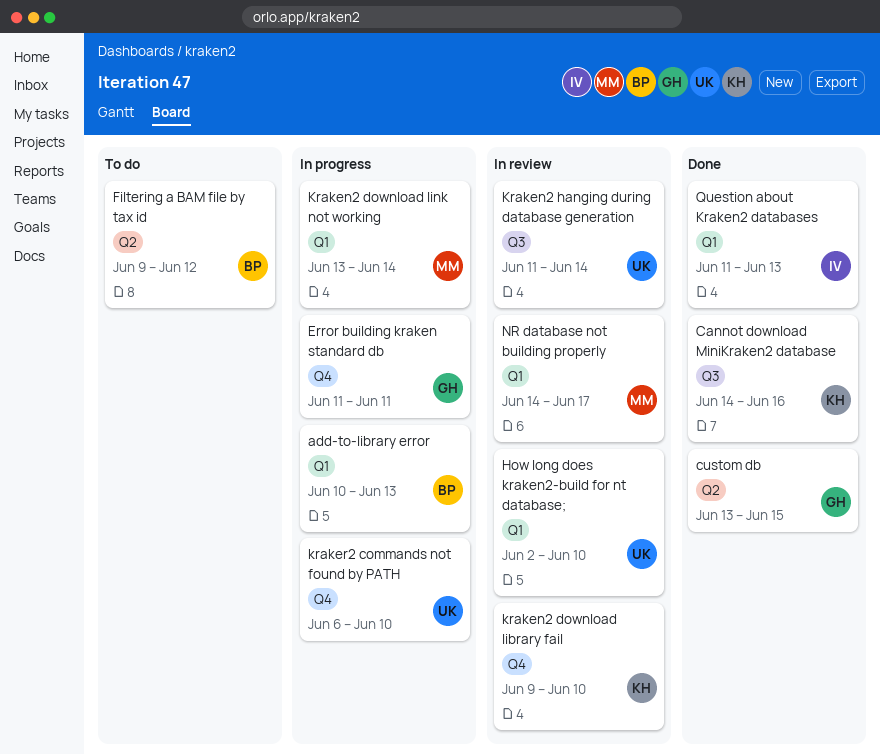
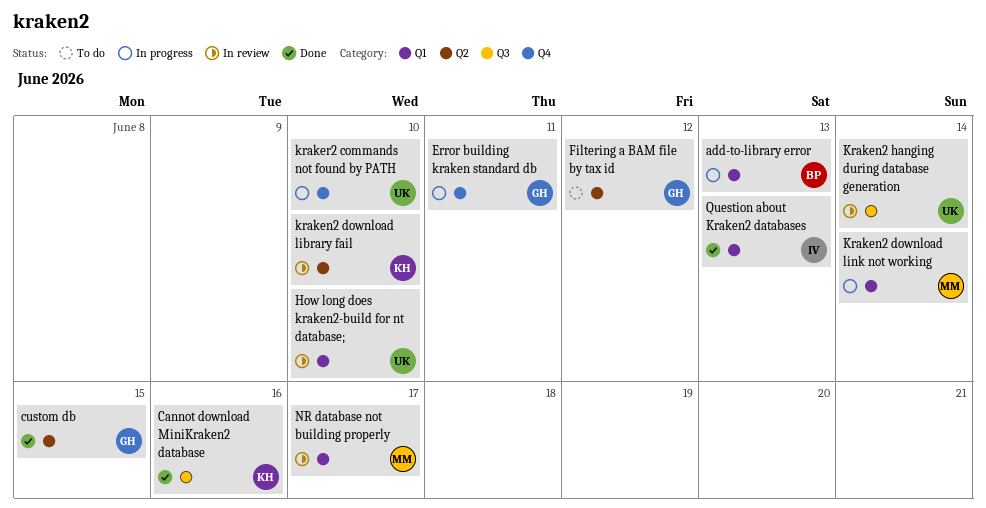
Filtering a BAM file by tax id, owner: BP -> GH
kraken2 download library fail, label: Q4 -> Q2

